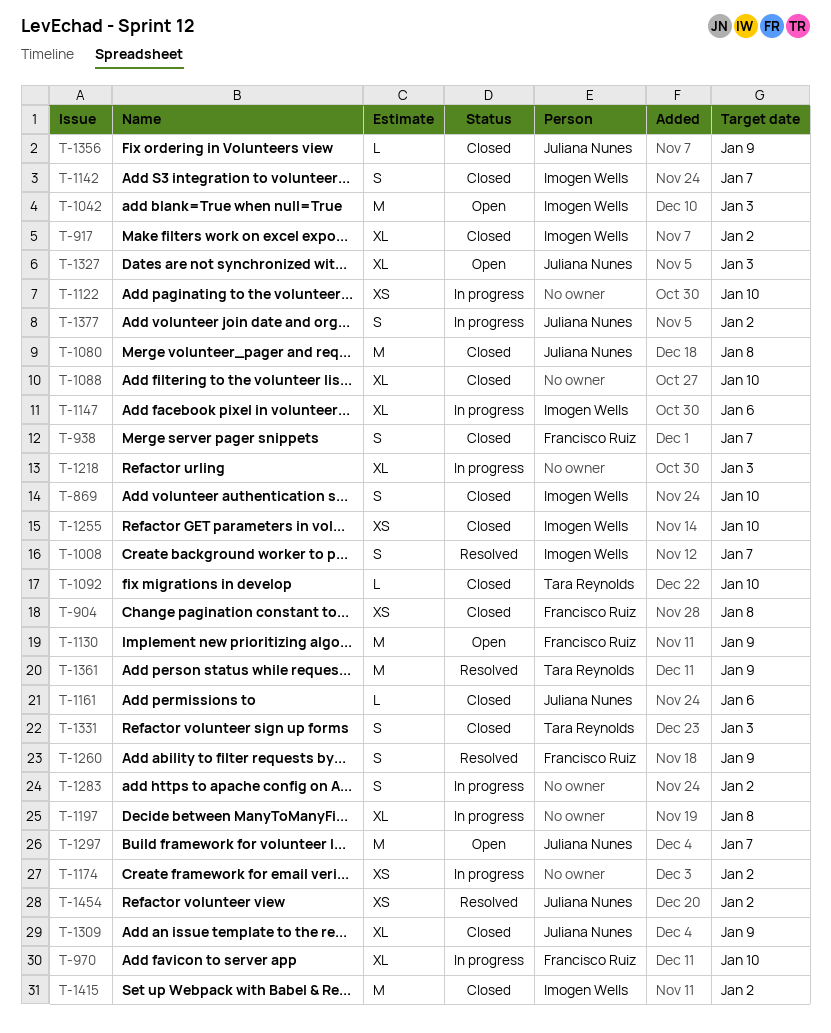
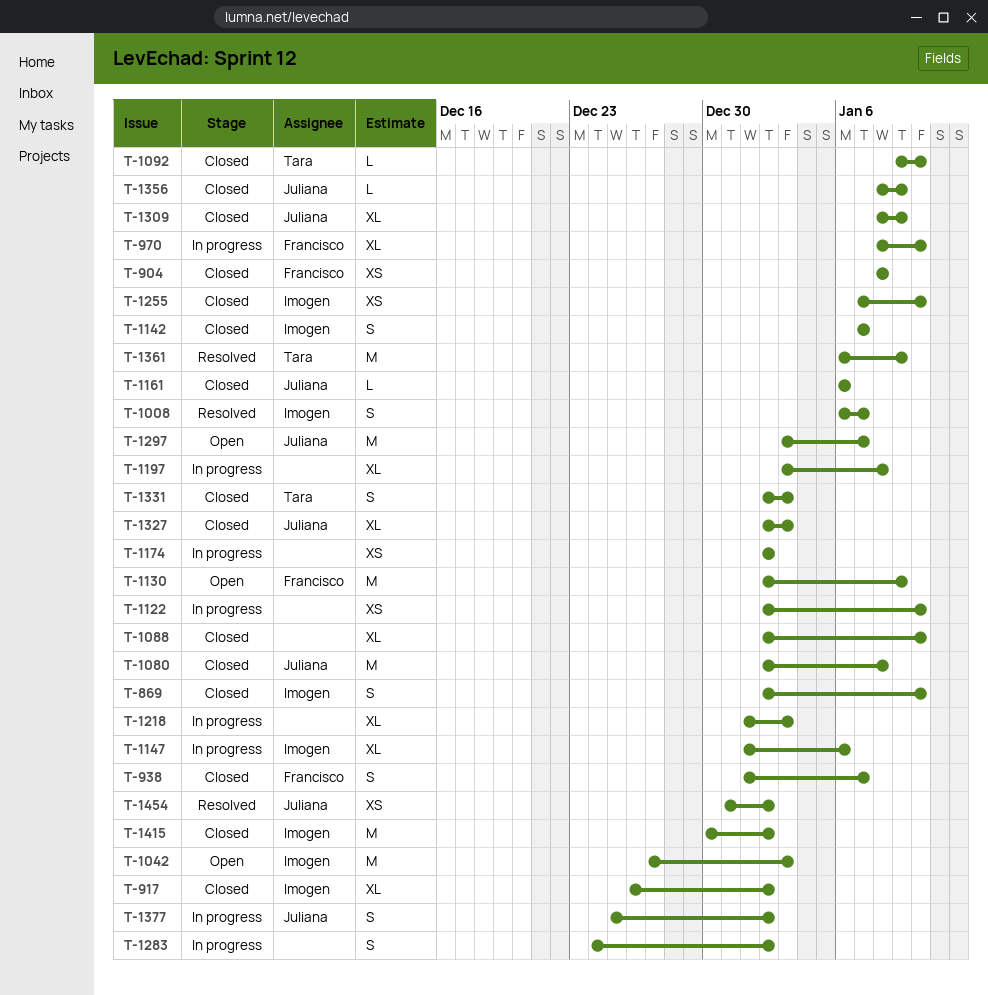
T-1260: present -> none
T-1327, status: Open -> Closed

